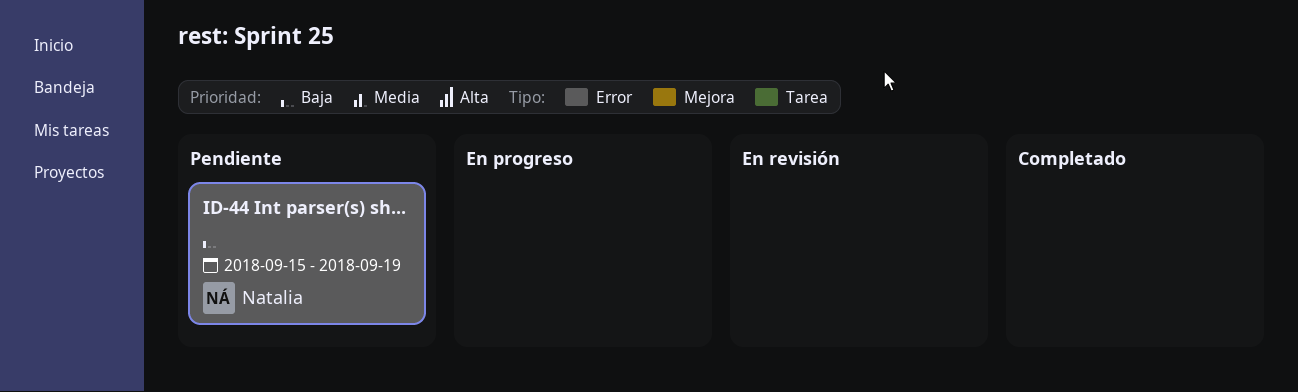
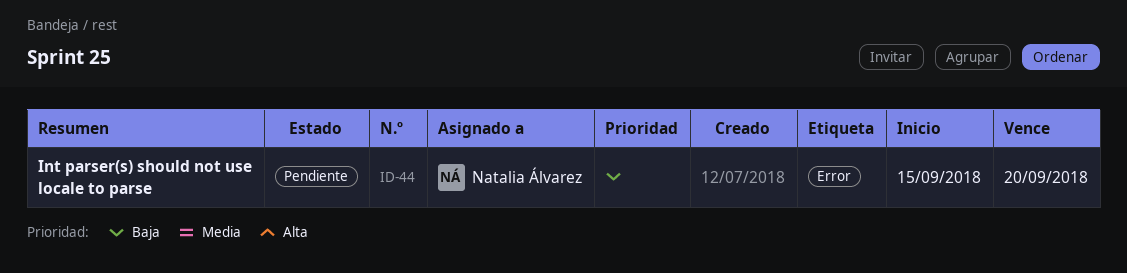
ID-44, due: Sep 19 -> Sep 20

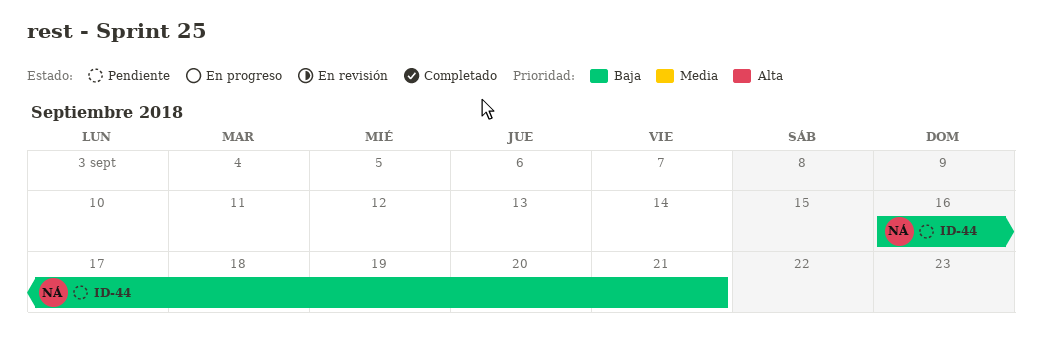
ID-44, start: Sep 15 -> Sep 16
ID-44, due: Sep 20 -> Sep 21

